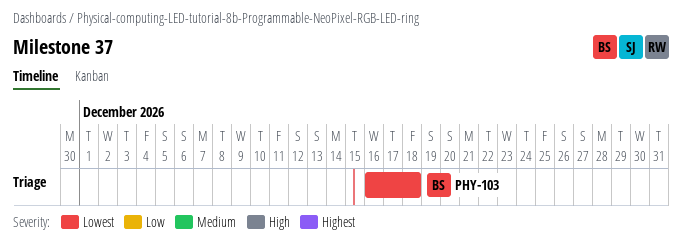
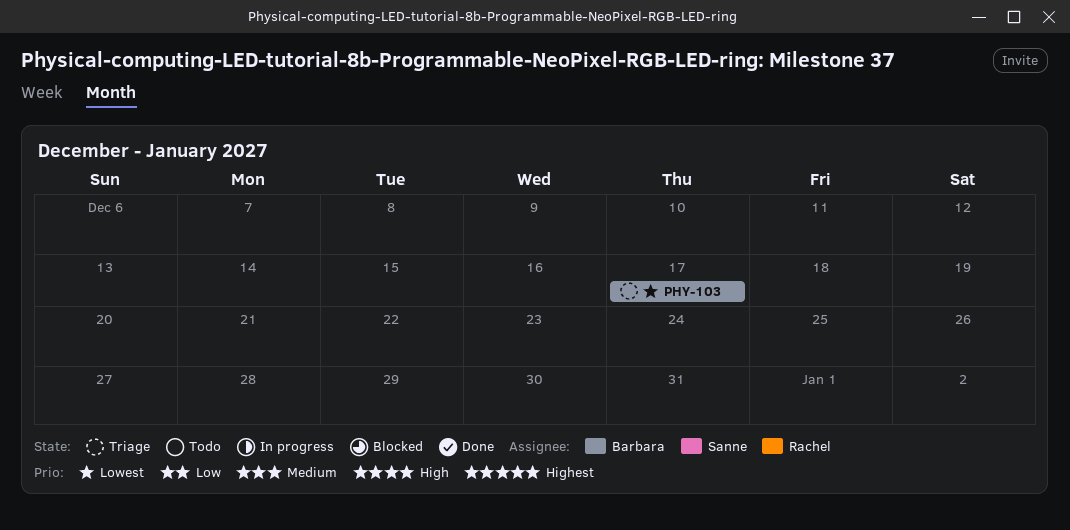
PHY-103, start: Dec 16 -> Dec 17
PHY-103, due: Dec 18 -> Dec 17

